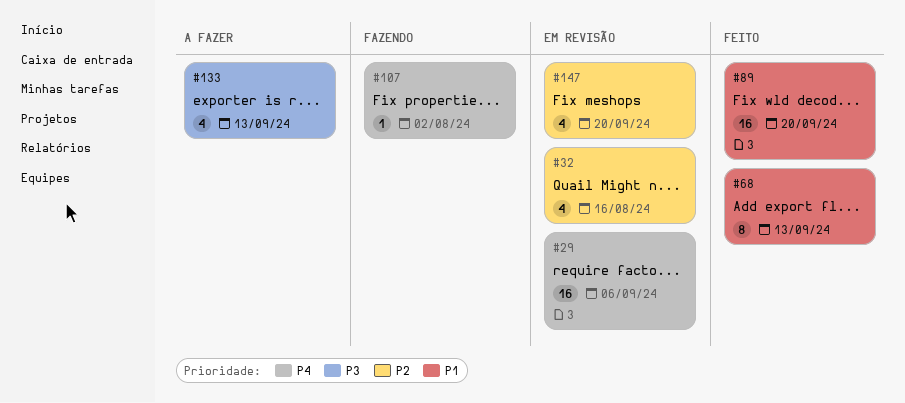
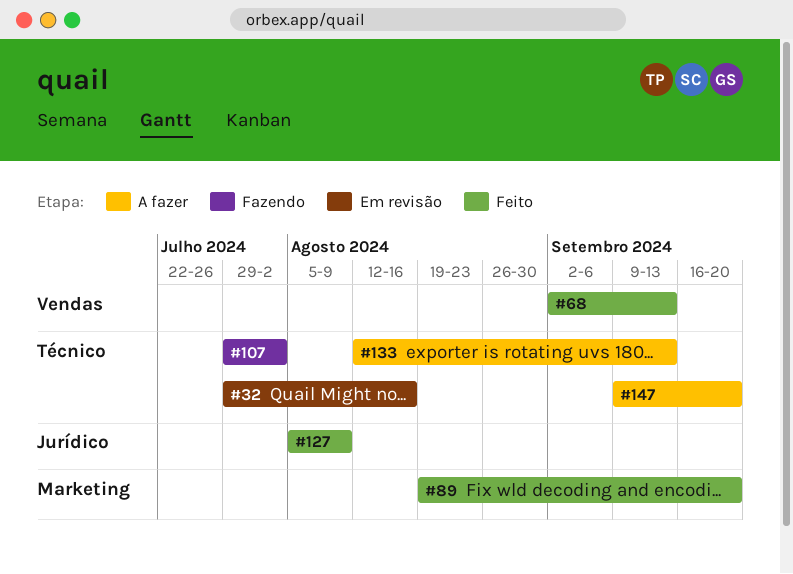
#29: present -> none
#127: none -> present
#147, status: Em revisão -> A fazer

